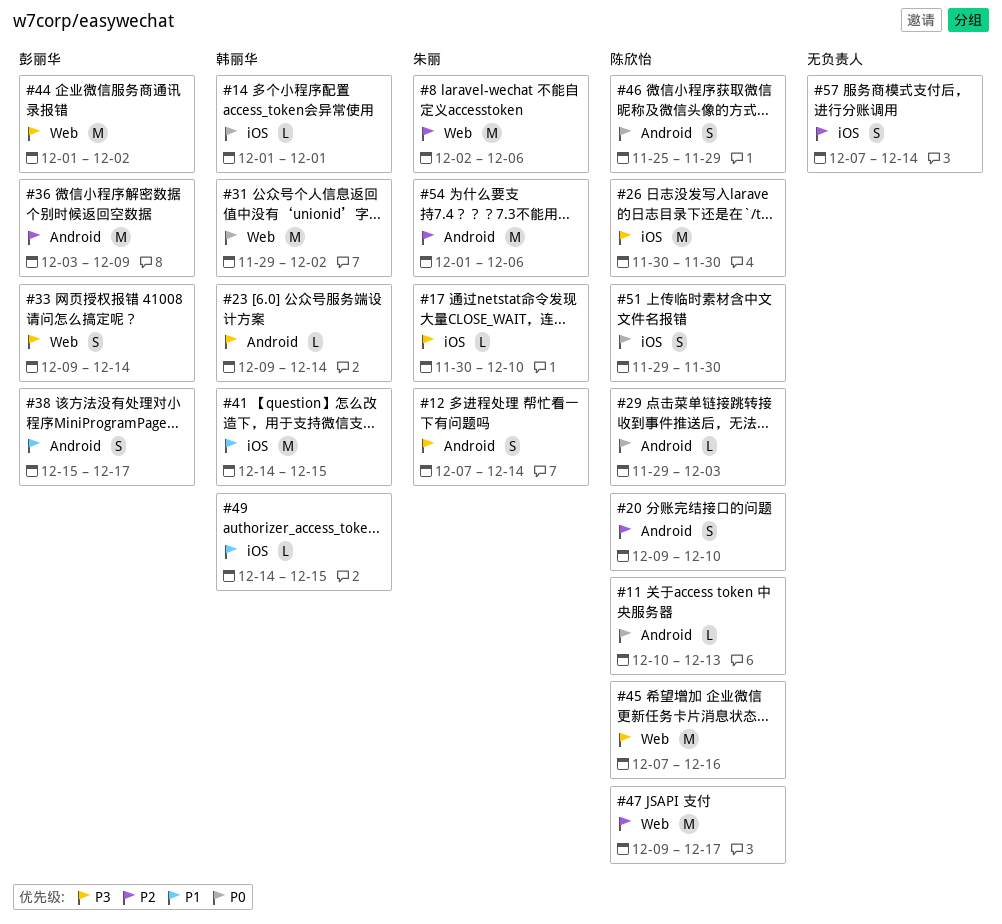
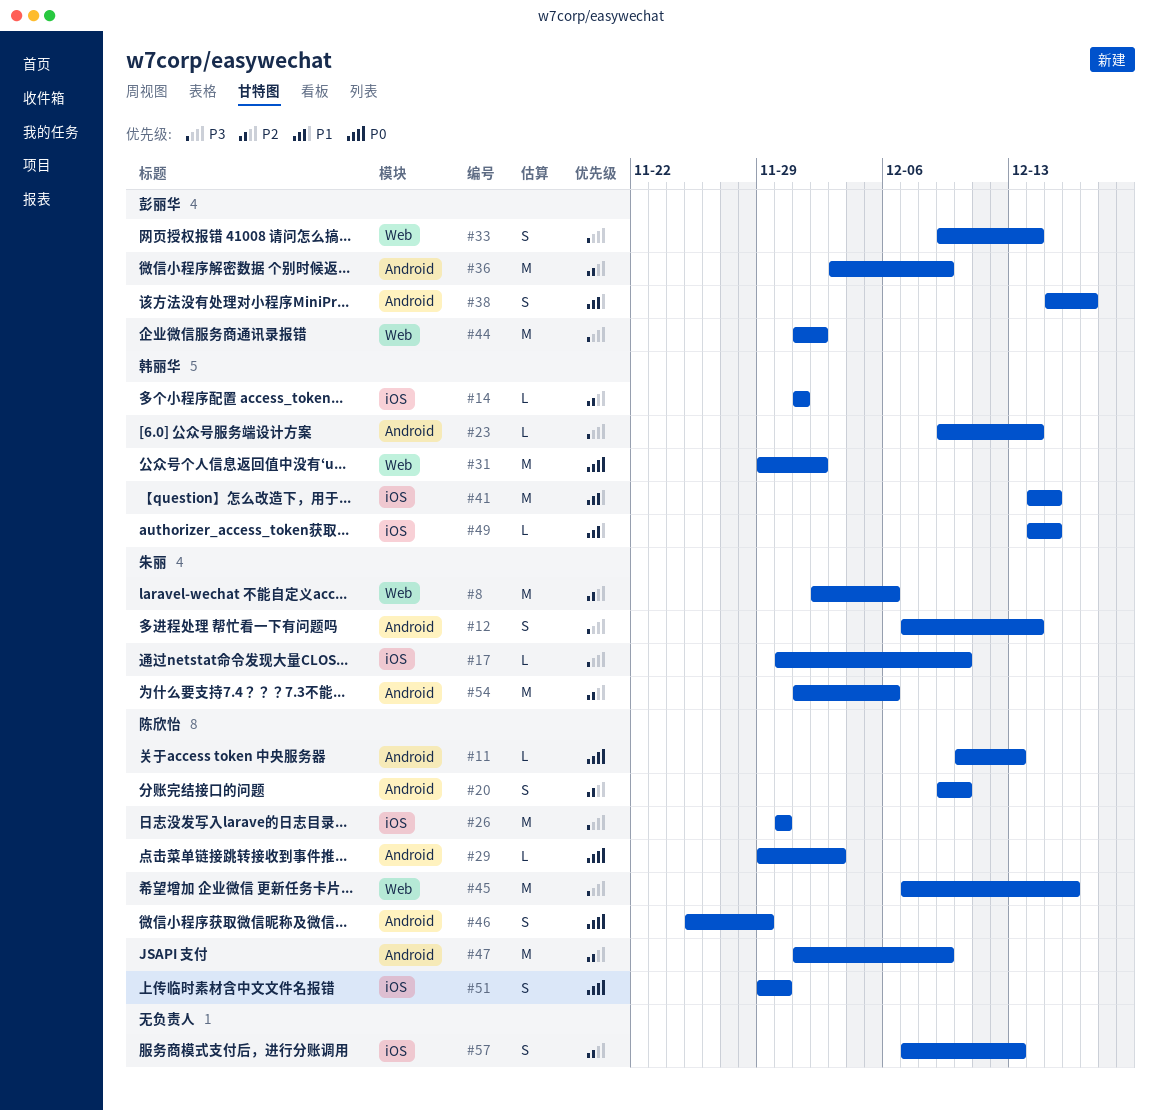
#14, priority: P0 -> P2
#47, label: Web -> Android
#47, start: Dec 9 -> Dec 1
#47, due: Dec 17 -> Dec 9
#57, due: Dec 14 -> Dec 13

